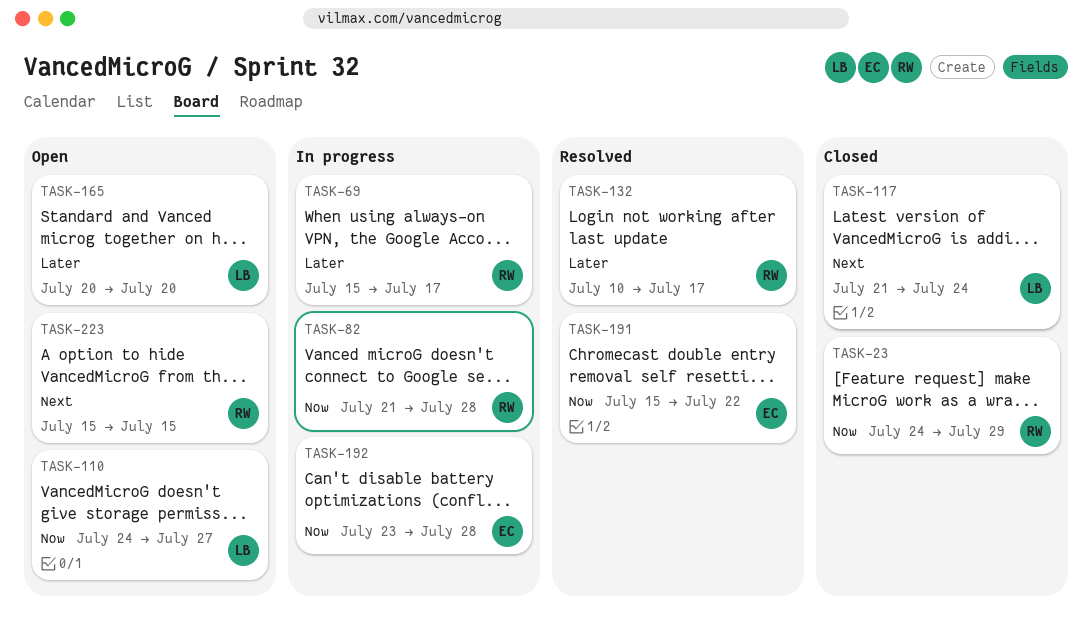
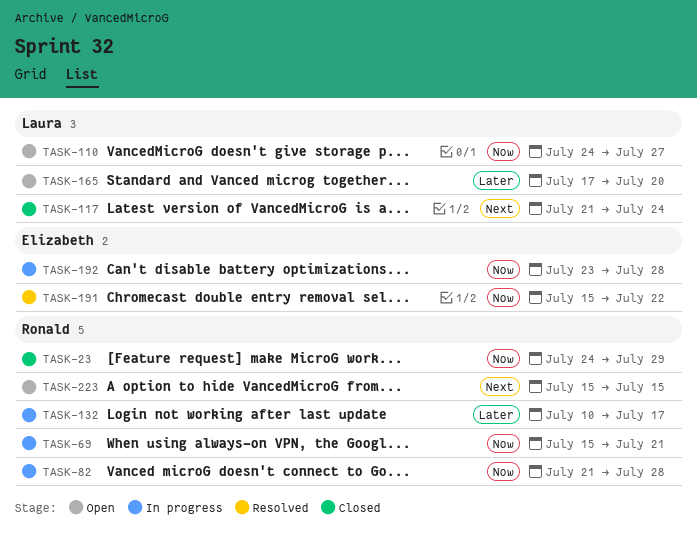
TASK-69, priority: Later -> Now
TASK-69, due: Jul 17 -> Jul 21
TASK-132, status: Resolved -> In progress
TASK-165, start: Jul 20 -> Jul 17

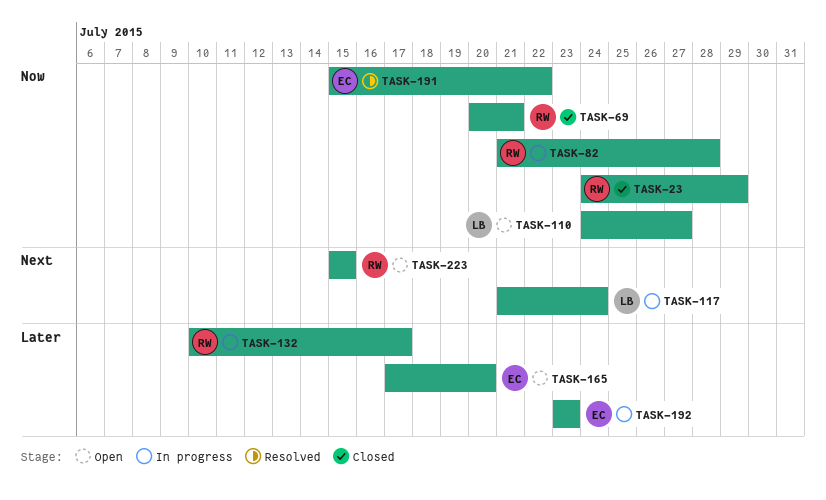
TASK-69, status: In progress -> Closed
TASK-69, start: Jul 15 -> Jul 20
TASK-117, status: Closed -> In progress
TASK-165, owner: Laura -> Elizabeth
TASK-192, priority: Now -> Later
TASK-192, due: Jul 28 -> Jul 23

